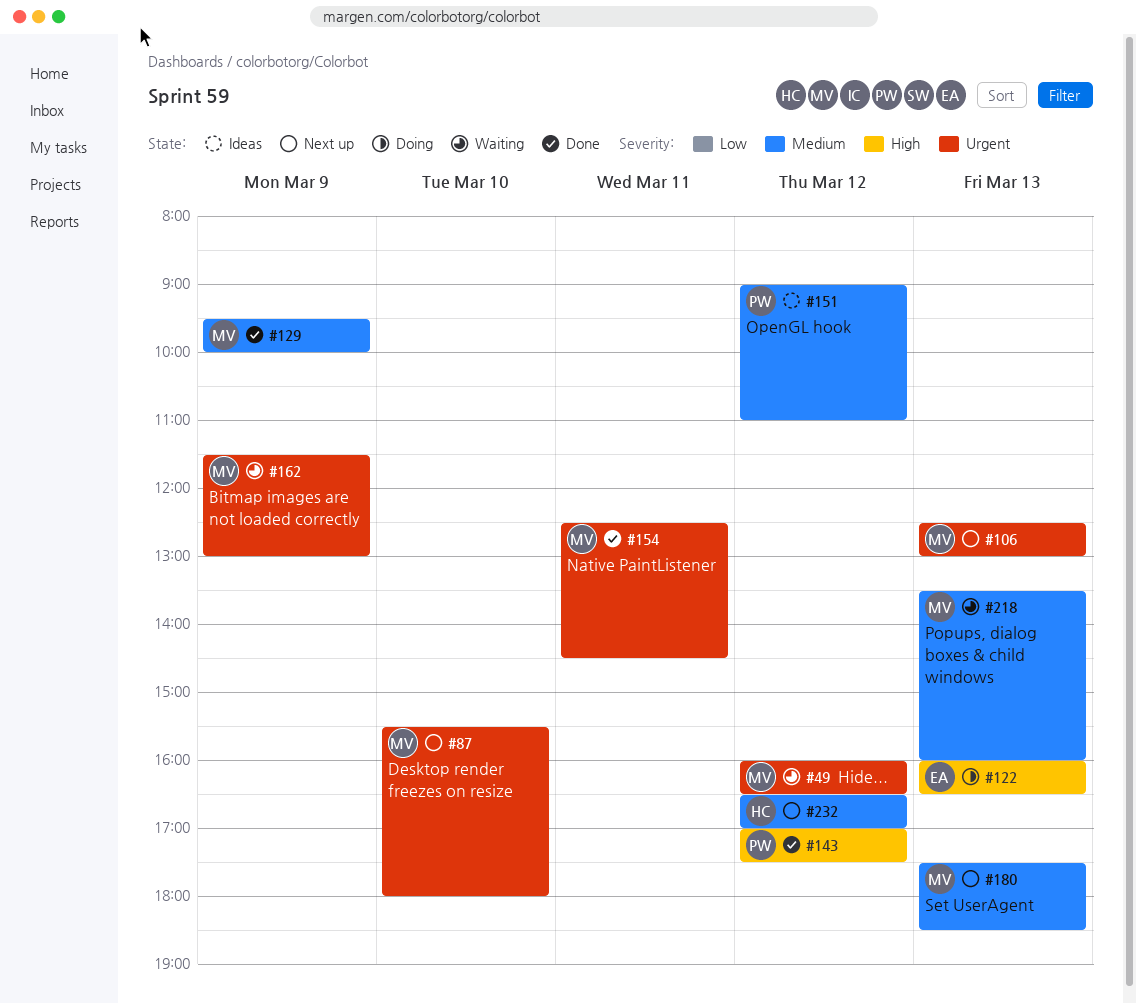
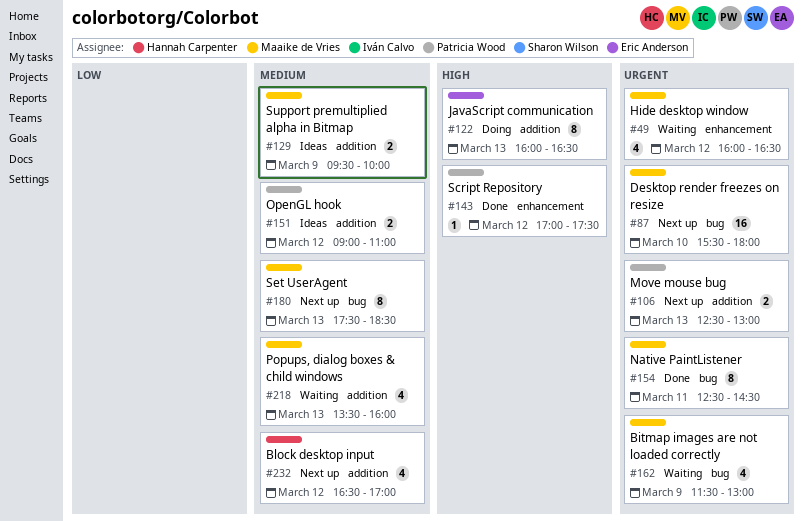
#106, owner: Maaike de Vries -> Patricia Wood
#129, status: Done -> Ideas

